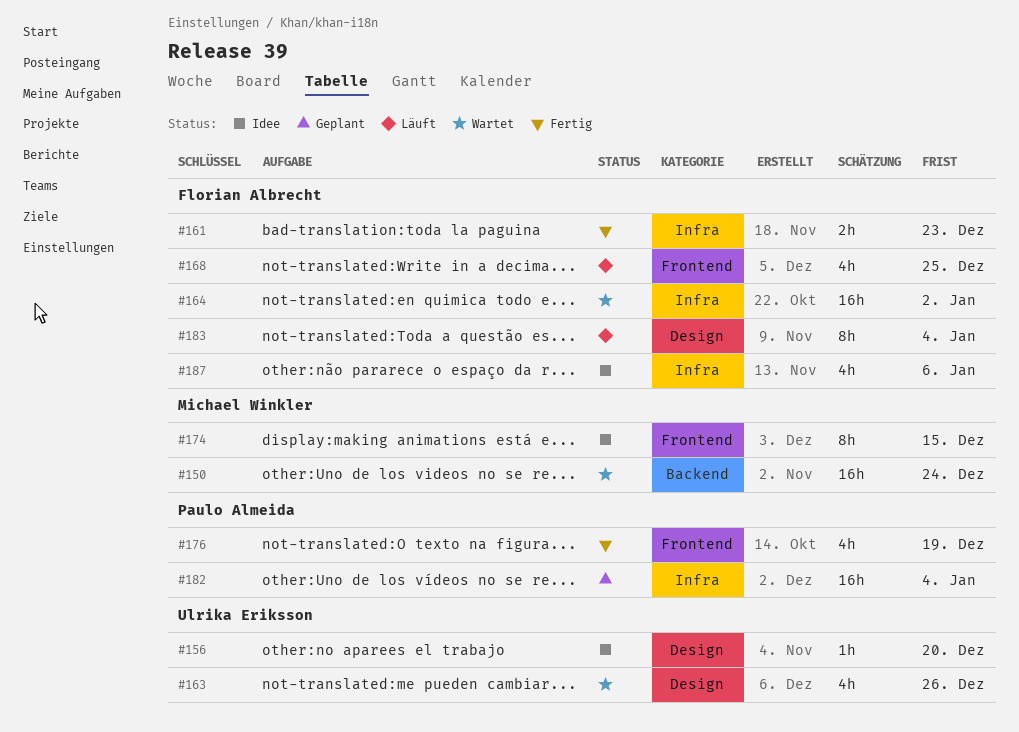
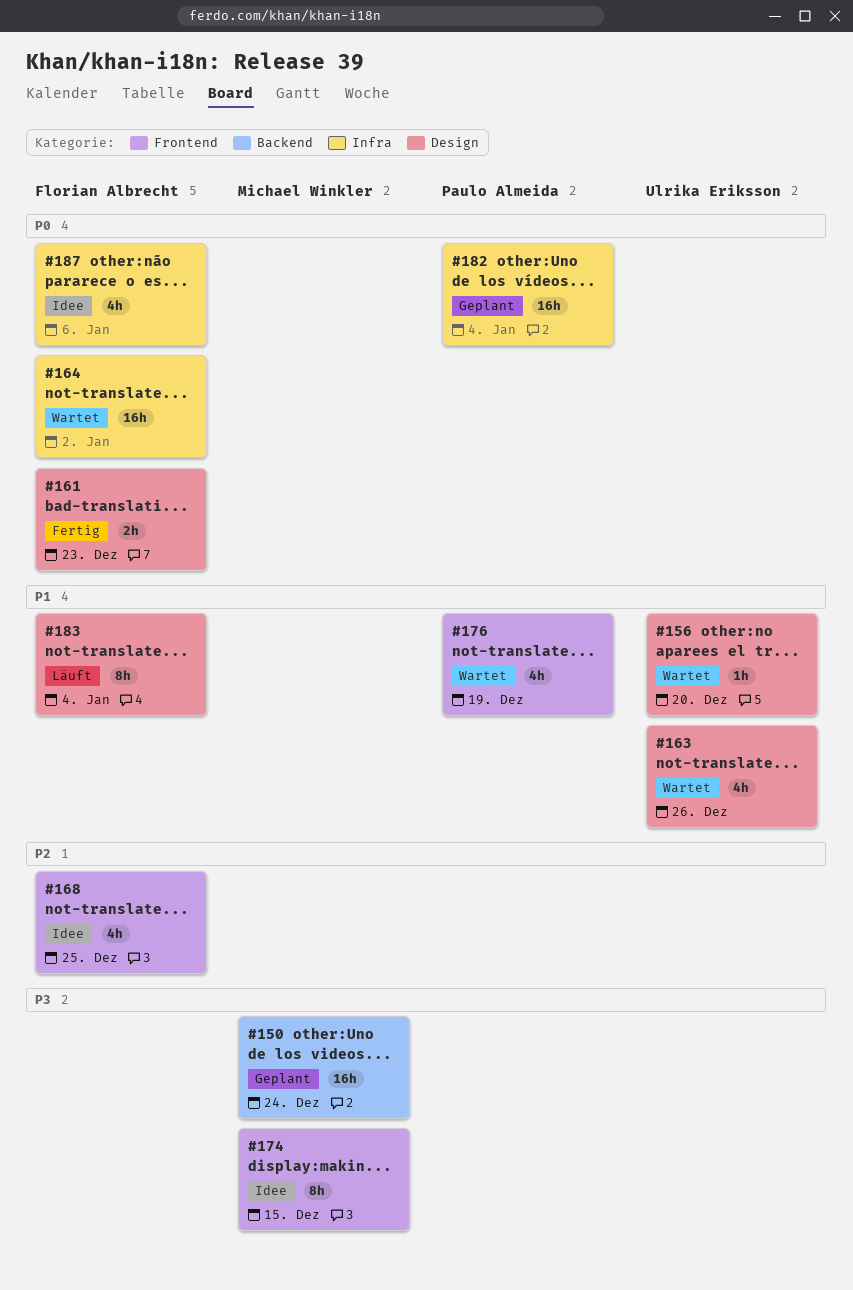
#150, status: Wartet -> Geplant
#156, status: Idee -> Wartet
#161, label: Infra -> Design
#168, status: Läuft -> Idee
#176, status: Fertig -> Wartet

